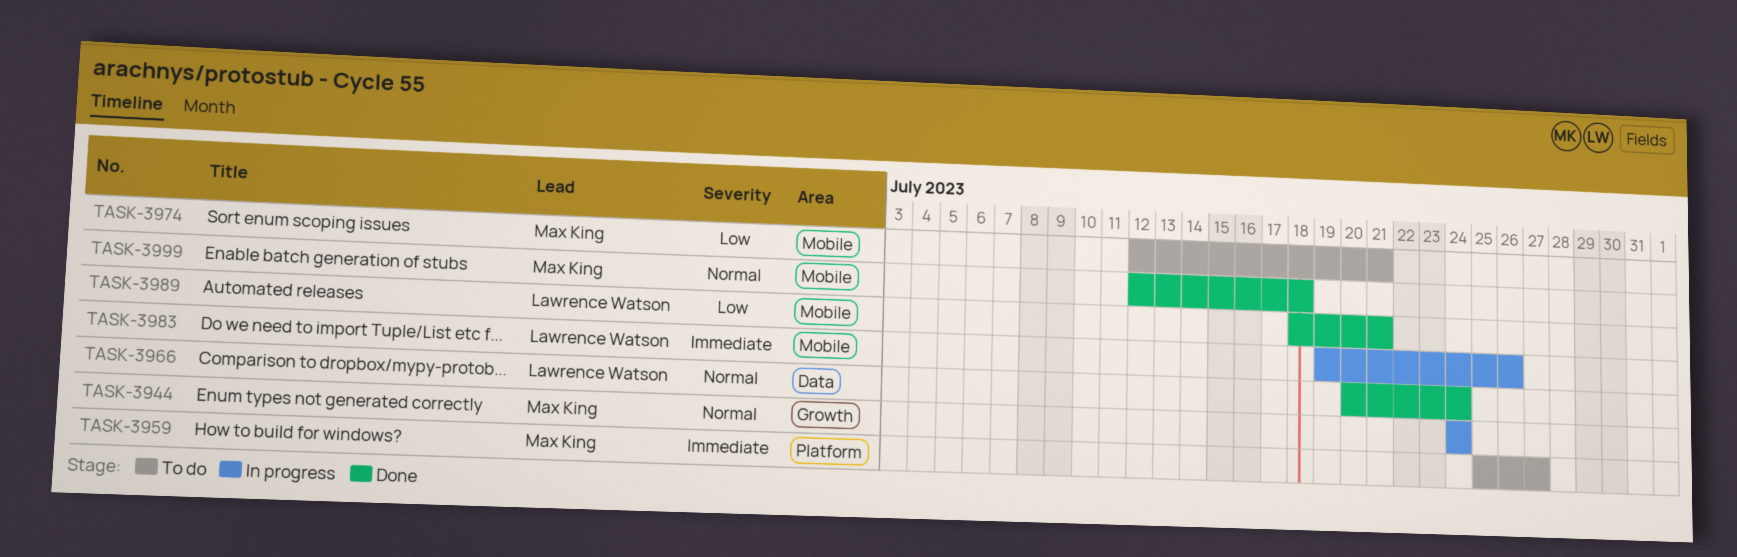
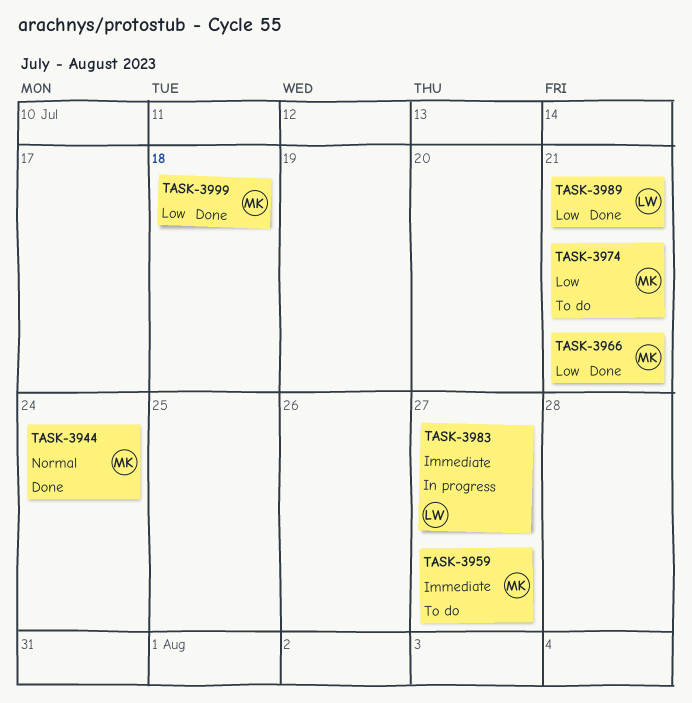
TASK-3944, status: In progress -> Done
TASK-3966, owner: Lawrence Watson -> Max King
TASK-3966, priority: Normal -> Low
TASK-3966, due: Jul 24 -> Jul 21
TASK-3983, due: Jul 26 -> Jul 27
TASK-3999, priority: Normal -> Low

